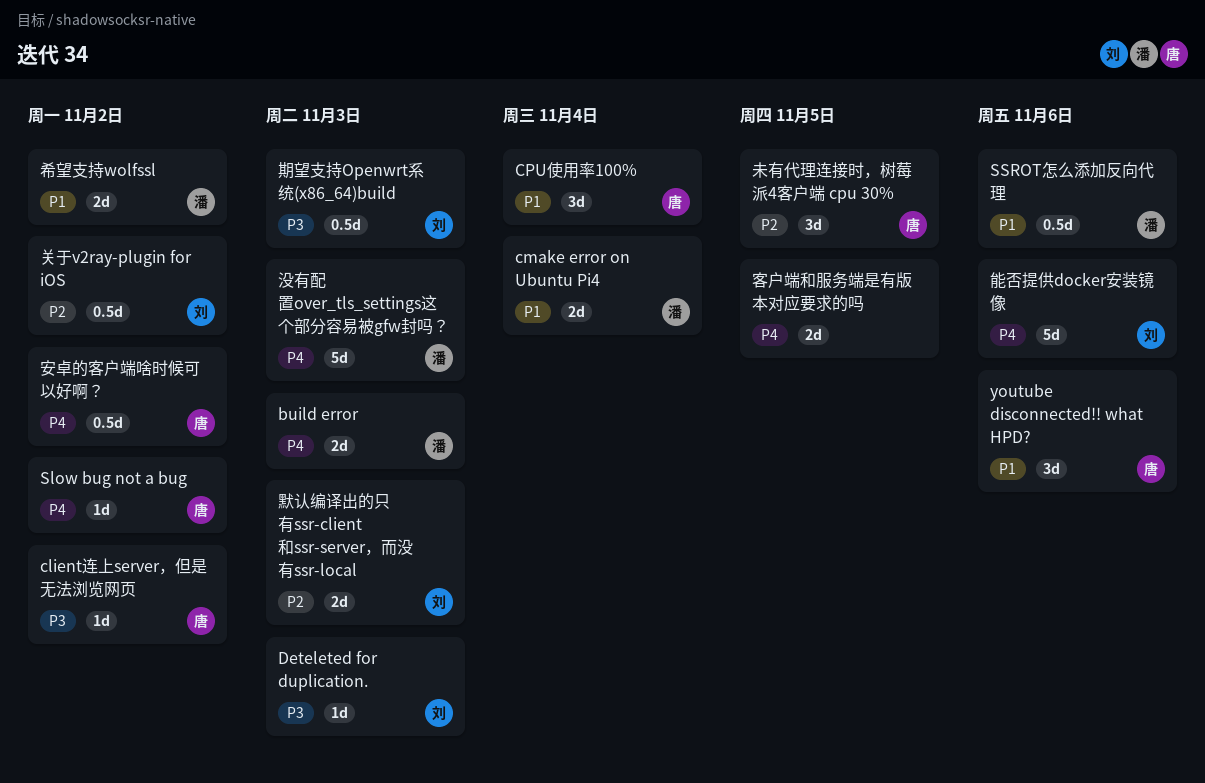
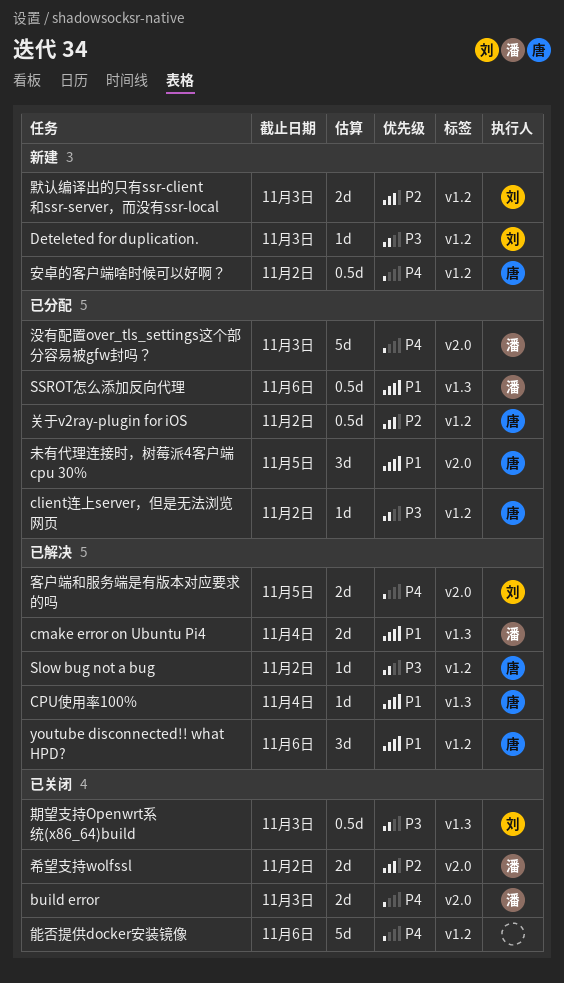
CPU使用率100%, estimate: 3d -> 1d
Slow bug not a bug, priority: P4 -> P3
关于v2ray-plugin for iOS, owner: 刘 -> 唐
客户端和服务端是有版本对应要求的吗, owner: none -> 刘
希望支持wolfssl, priority: P1 -> P2
未有代理连接时，树莓派4客户端 cpu 30%, priority: P2 -> P1
能否提供docker安装镜像, owner: 刘 -> none

